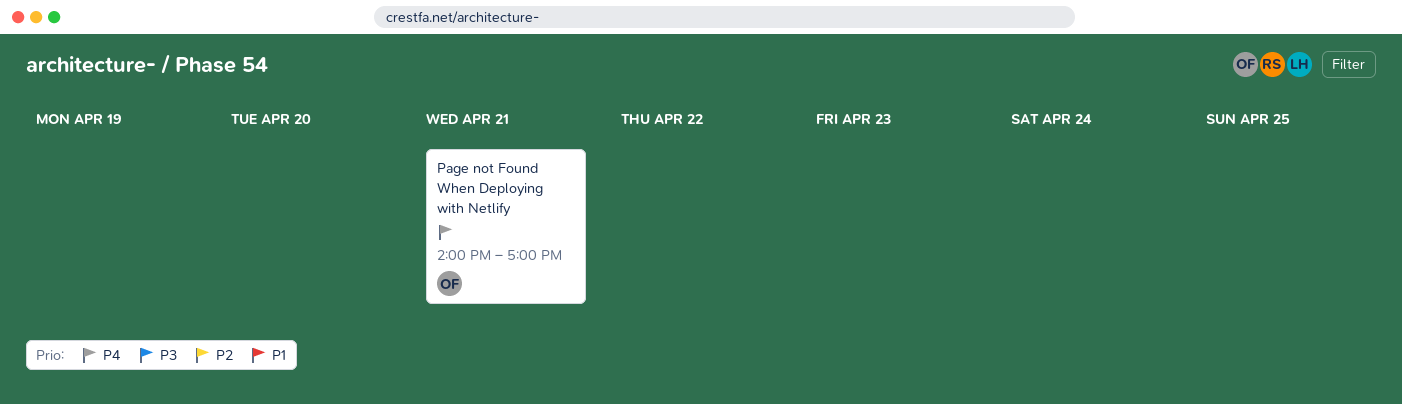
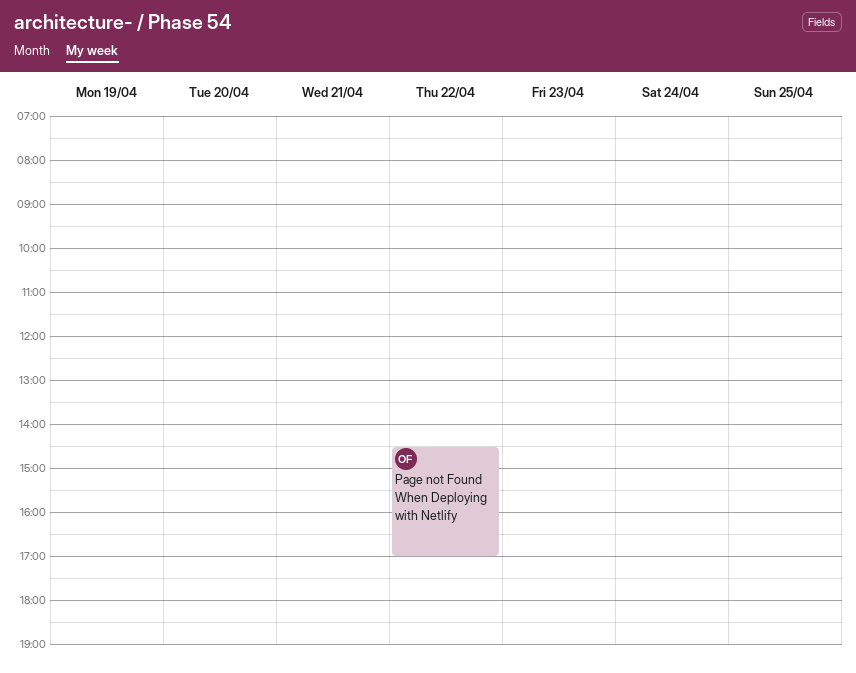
Page not Found When Deploying with Netlify, day: Apr 21 -> Apr 22
Page not Found When Deploying with Netlify, begins: 14:00 -> 14:30

